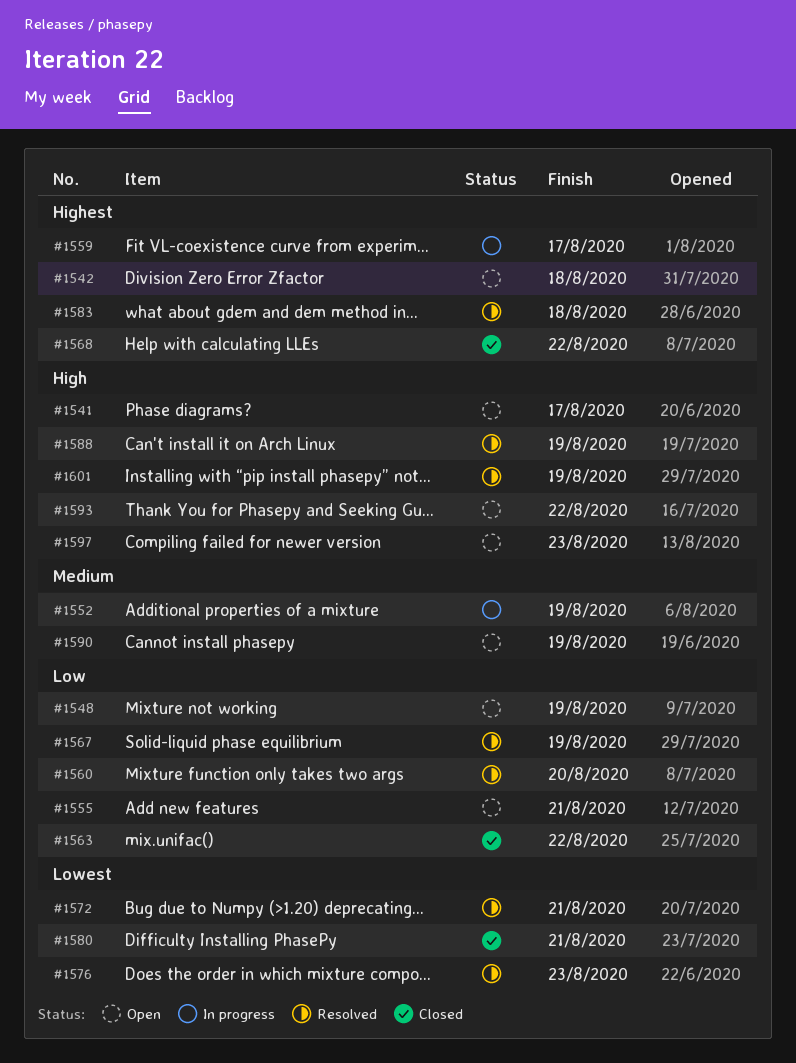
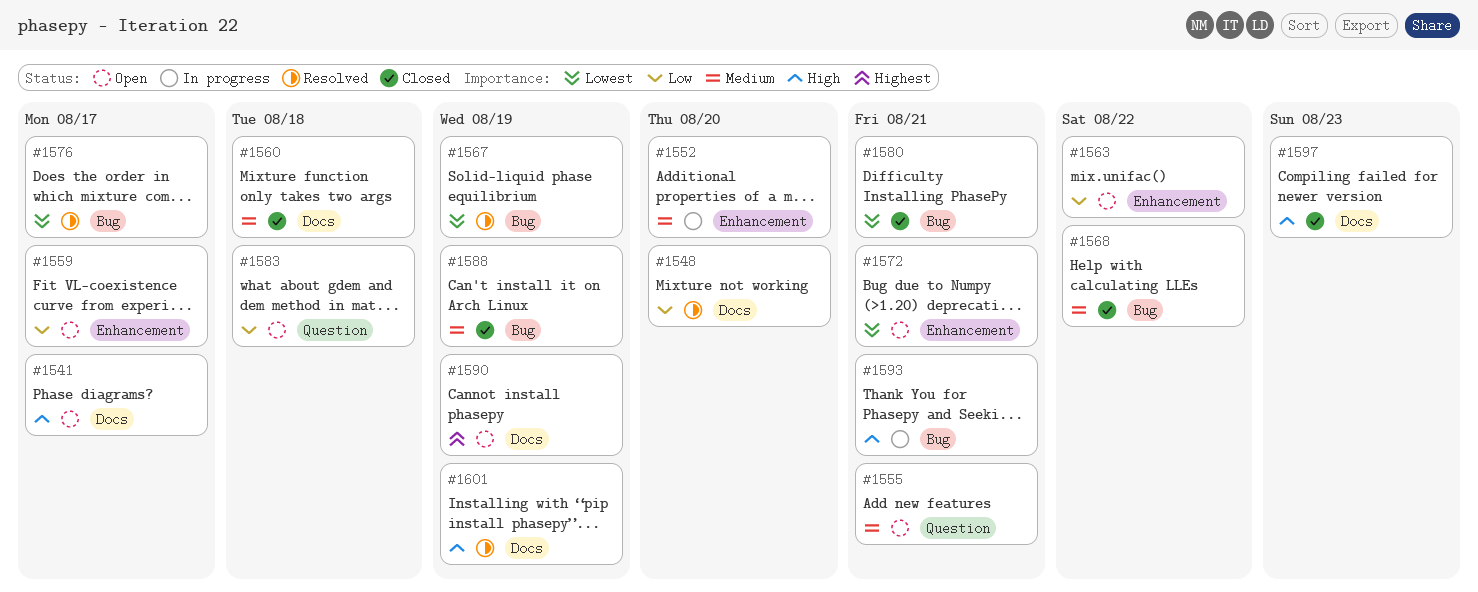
#1542: present -> none
#1548, status: Open -> Resolved
#1548, due: Aug 19 -> Aug 20
#1552, due: Aug 19 -> Aug 20
#1555, priority: Low -> Medium
#1559, status: In progress -> Open
#1559, priority: Highest -> Low
#1560, status: Resolved -> Closed
#1560, priority: Low -> Medium
#1560, due: Aug 20 -> Aug 18
#1563, status: Closed -> Open
#1567, priority: Low -> Lowest
#1568, priority: Highest -> Medium
#1572, status: Resolved -> Open
#1576, due: Aug 23 -> Aug 17
#1583, status: Resolved -> Open
#1583, priority: Highest -> Low
#1588, status: Resolved -> Closed
#1588, priority: High -> Medium
#1590, priority: Medium -> Highest
#1593, status: Open -> In progress
#1593, due: Aug 22 -> Aug 21
#1597, status: Open -> Closed

